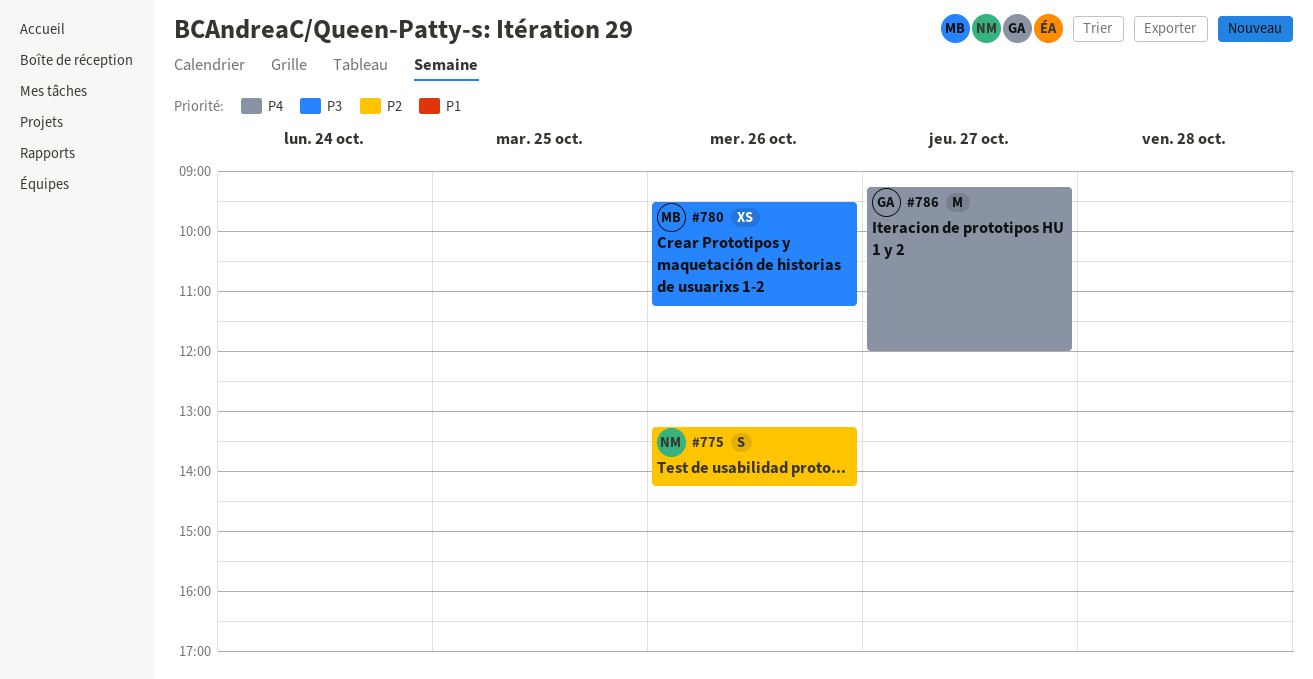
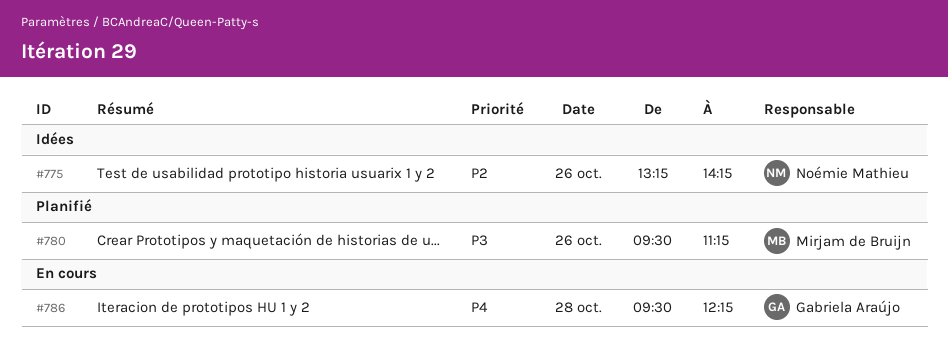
#786, day: Oct 27 -> Oct 28
#786, begins: 09:15 -> 09:30
#786, ends: 12:00 -> 12:15

